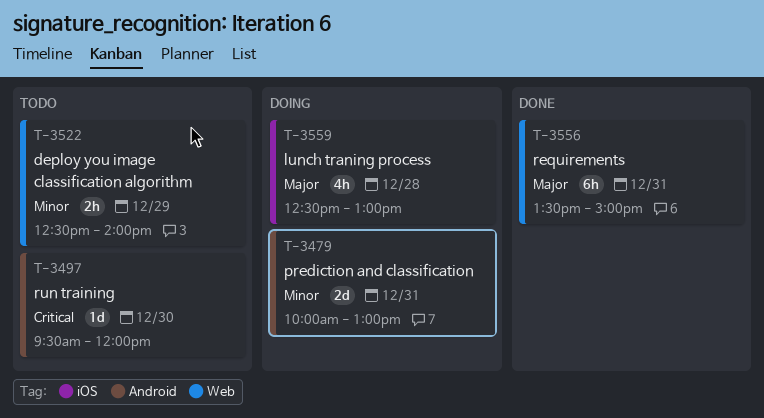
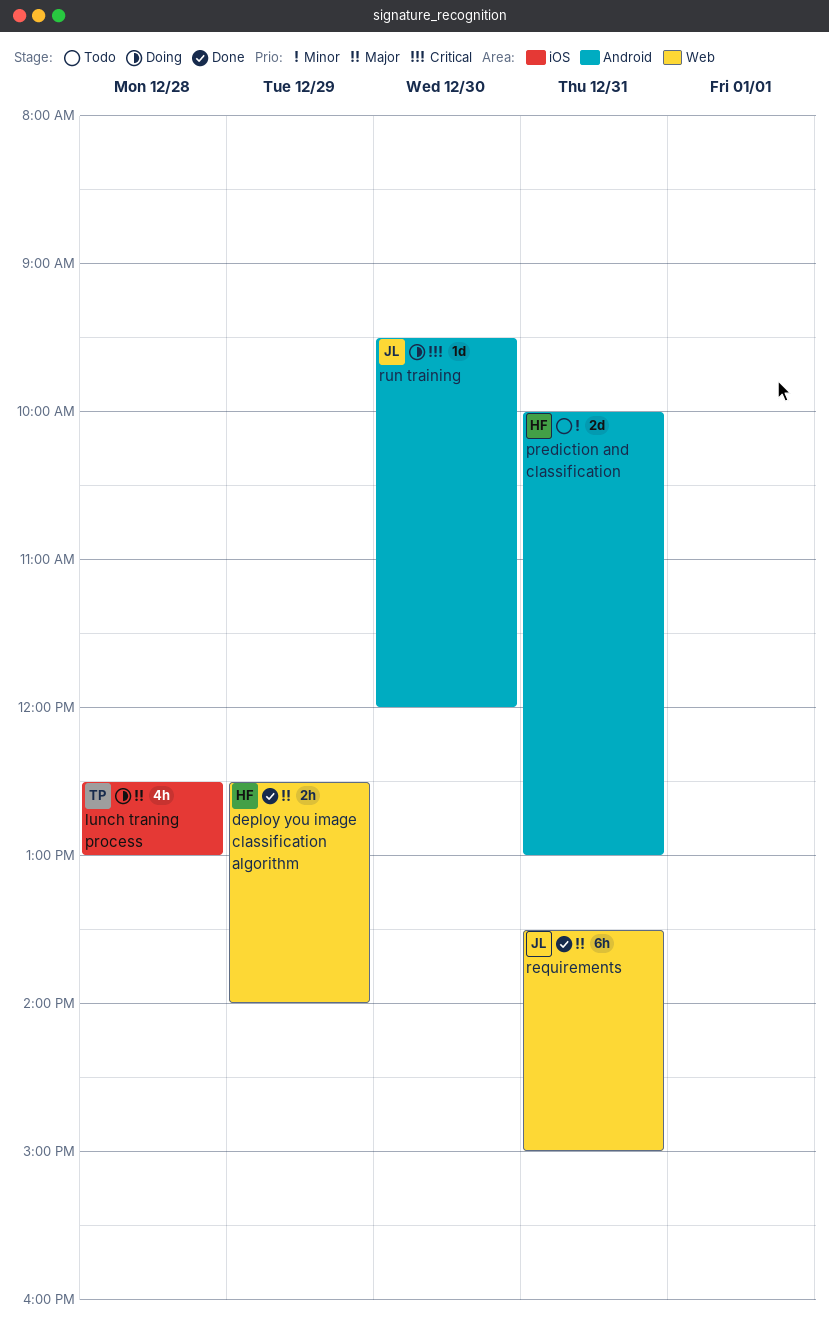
deploy you image classification algorithm, status: Todo -> Done
deploy you image classification algorithm, priority: Minor -> Major
prediction and classification, status: Doing -> Todo
run training, status: Todo -> Doing

